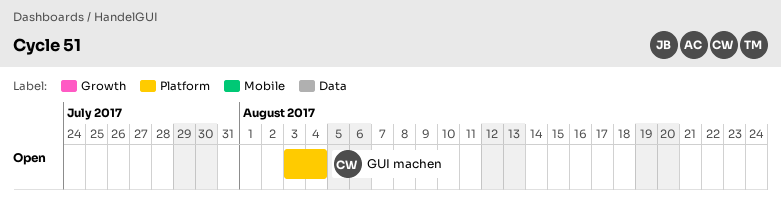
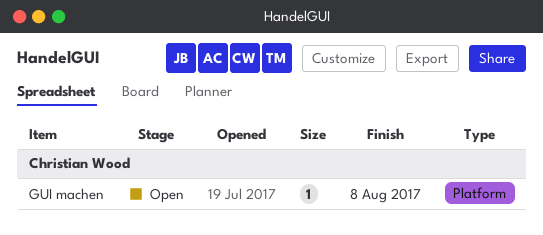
GUI machen, due: Aug 4 -> Aug 8

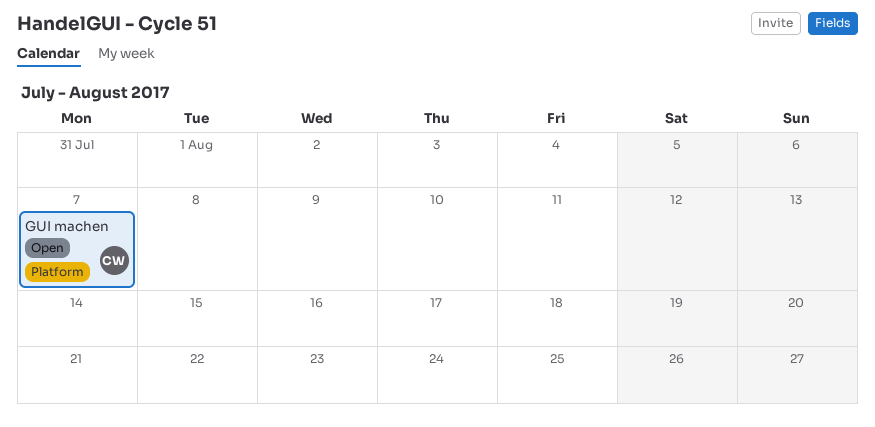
GUI machen, due: Aug 8 -> Aug 7

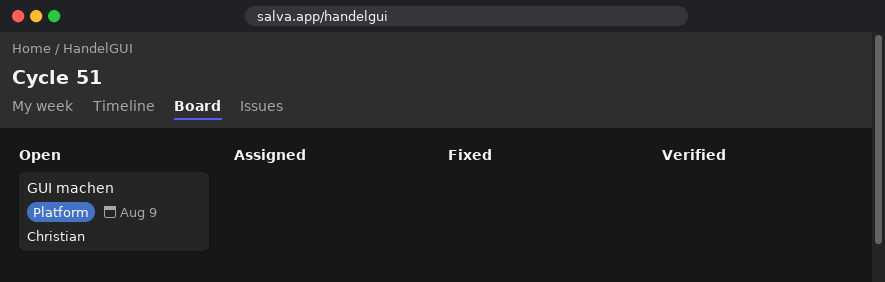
GUI machen, due: Aug 7 -> Aug 9

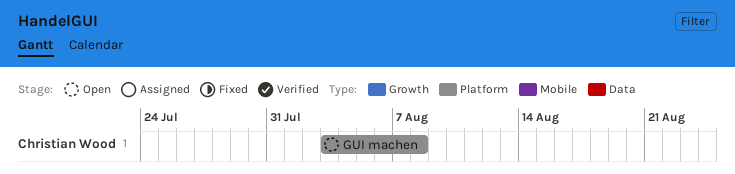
GUI machen, due: Aug 9 -> Aug 8

